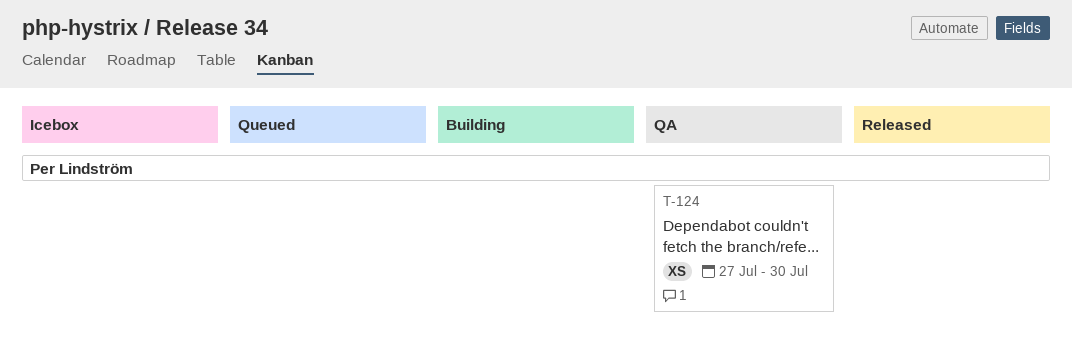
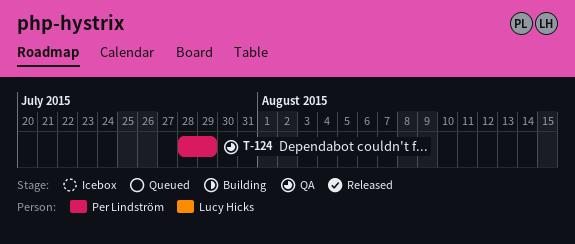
T-124, start: Jul 27 -> Jul 28
T-124, due: Jul 30 -> Jul 29

